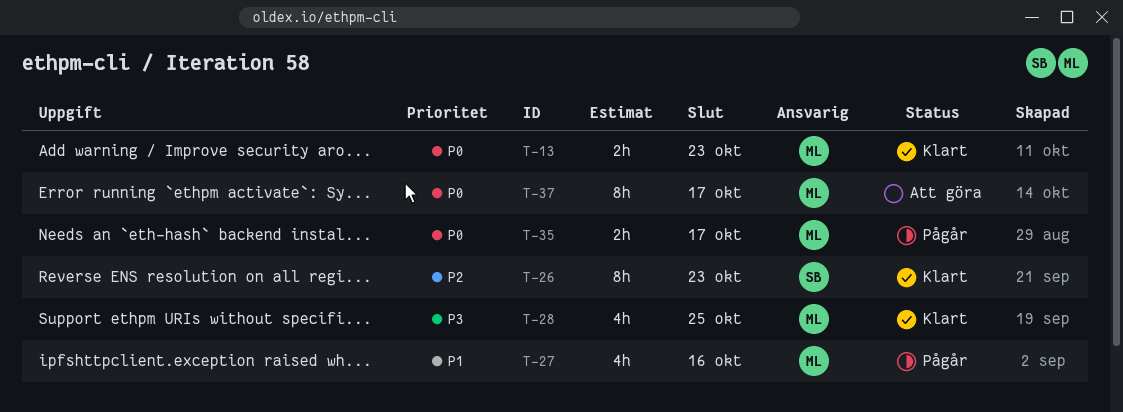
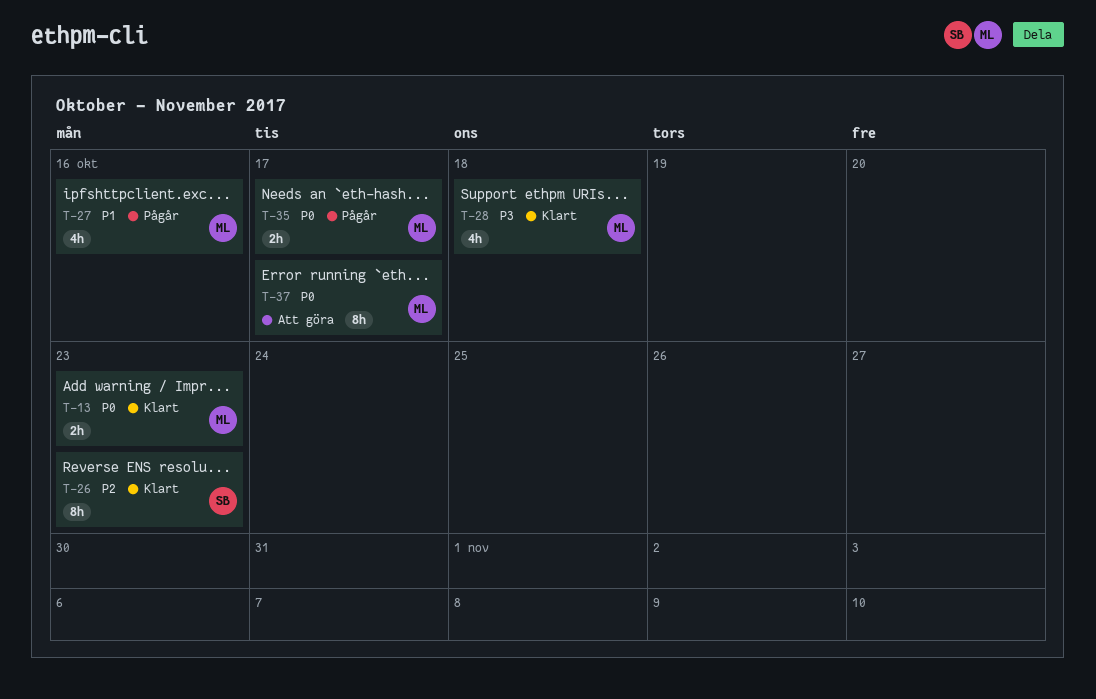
T-28, due: Oct 25 -> Oct 18

